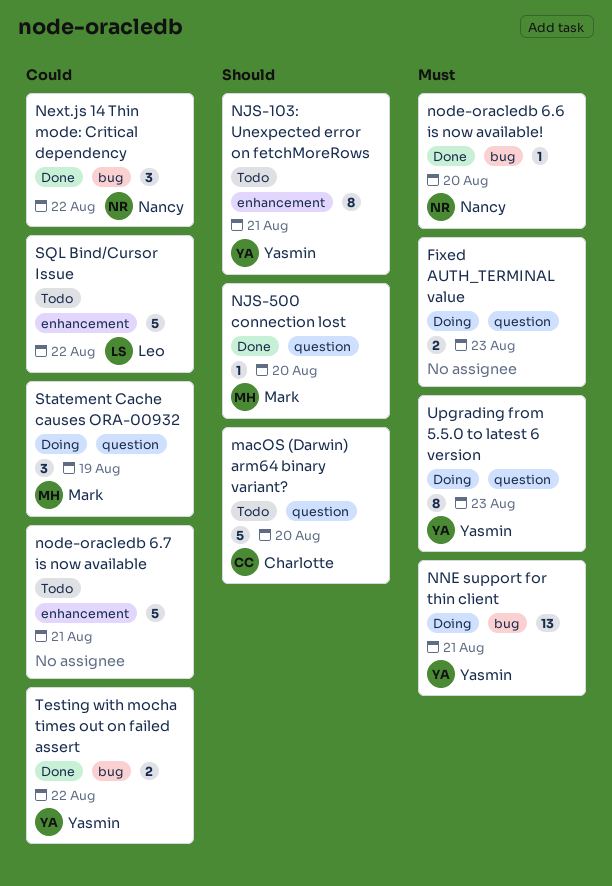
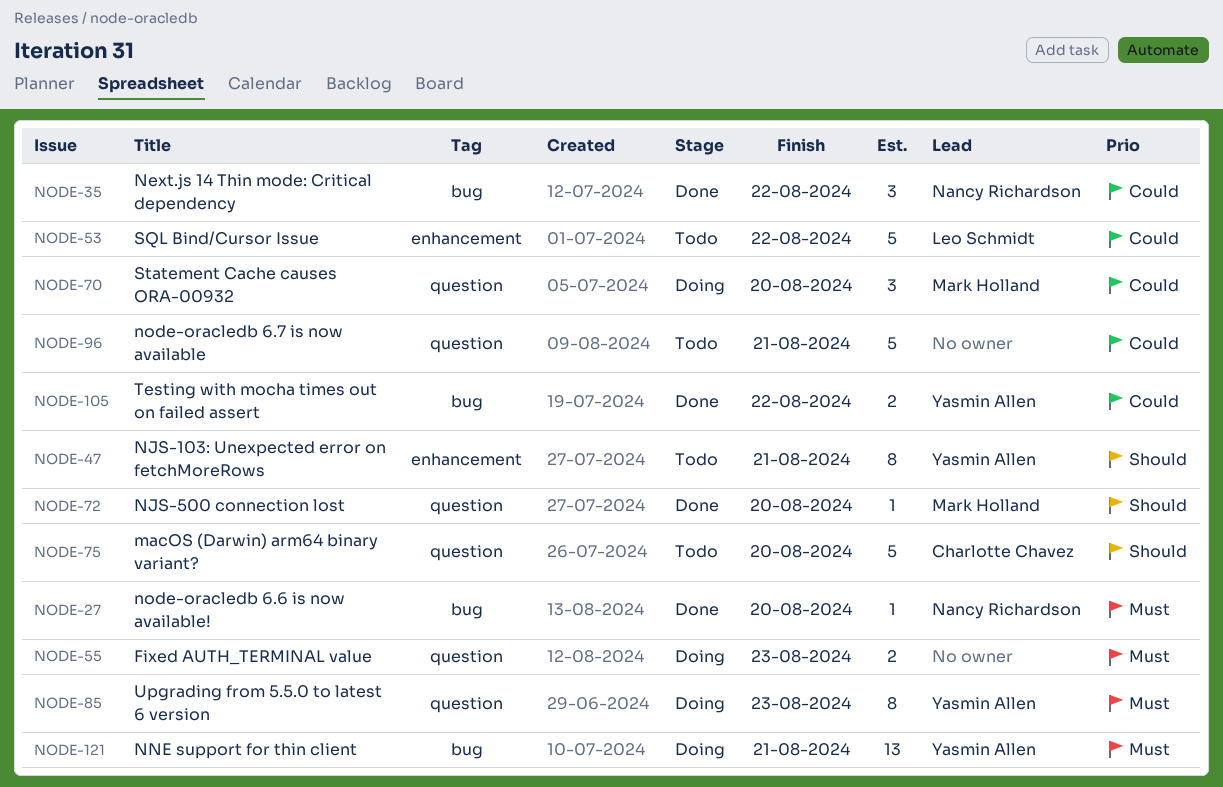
node-oracledb 6.7 is now available, label: enhancement -> question
Statement Cache causes ORA-00932, due: Aug 19 -> Aug 20

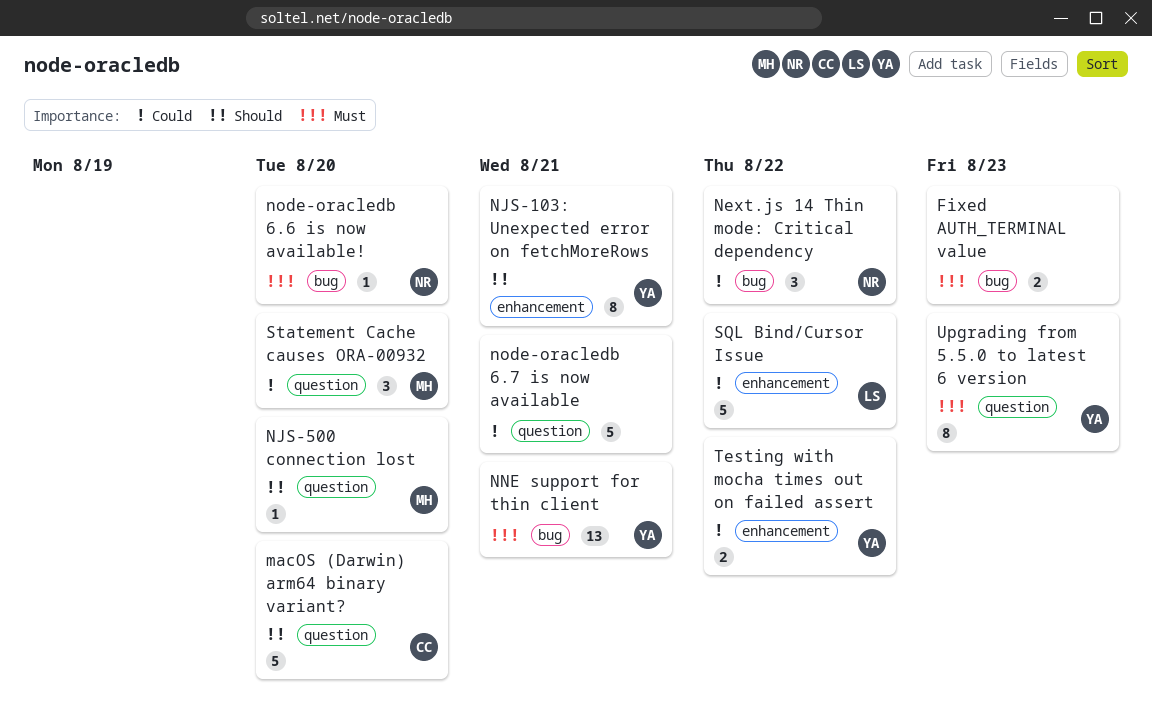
Fixed AUTH_TERMINAL value, label: question -> bug
Testing with mocha times out on failed assert, label: bug -> enhancement

